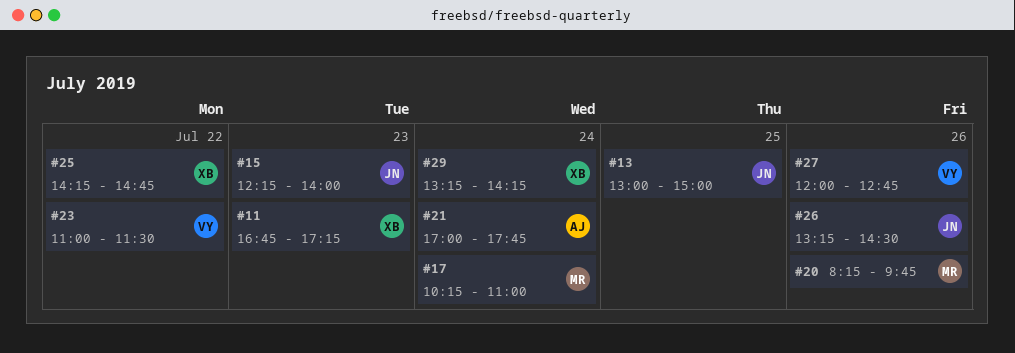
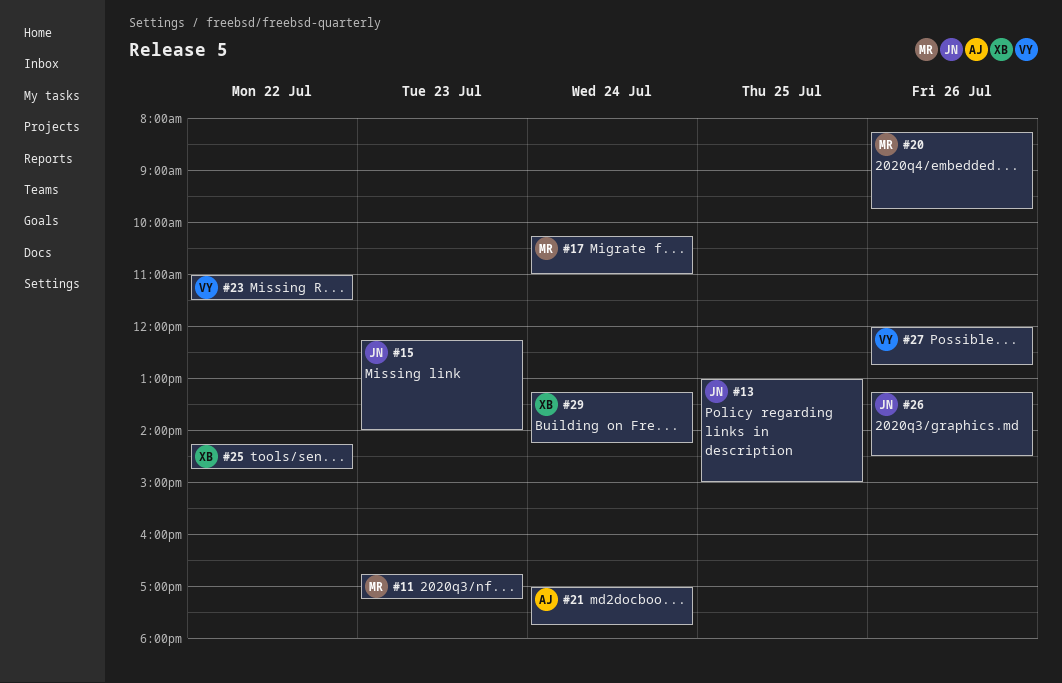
#11, owner: XB -> MR

